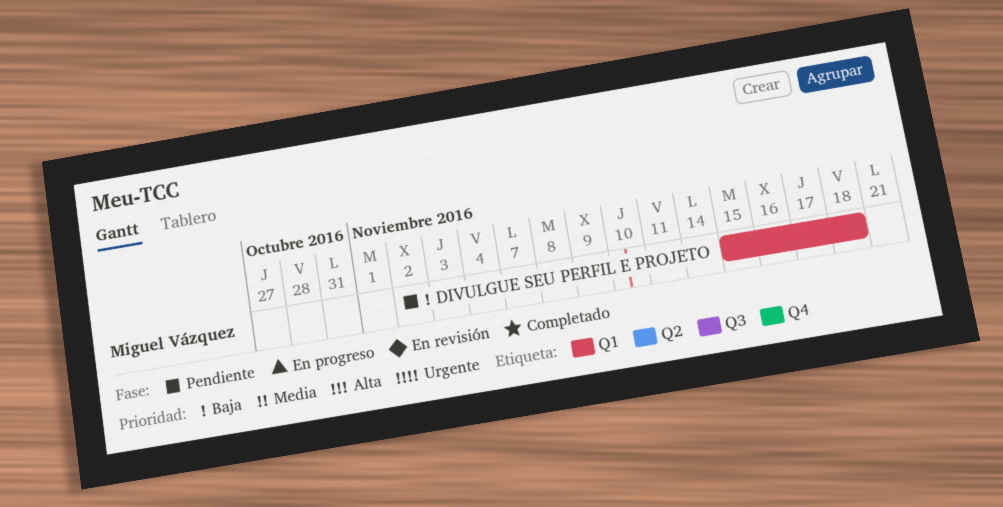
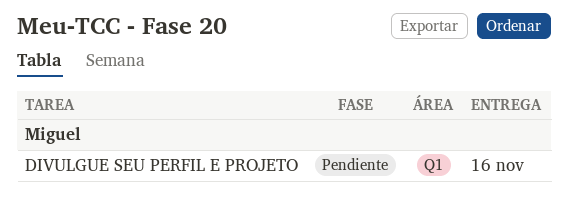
DIVULGUE SEU PERFIL E PROJETO, due: Nov 18 -> Nov 16

